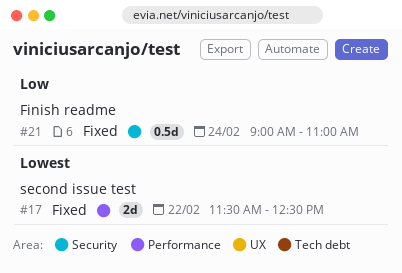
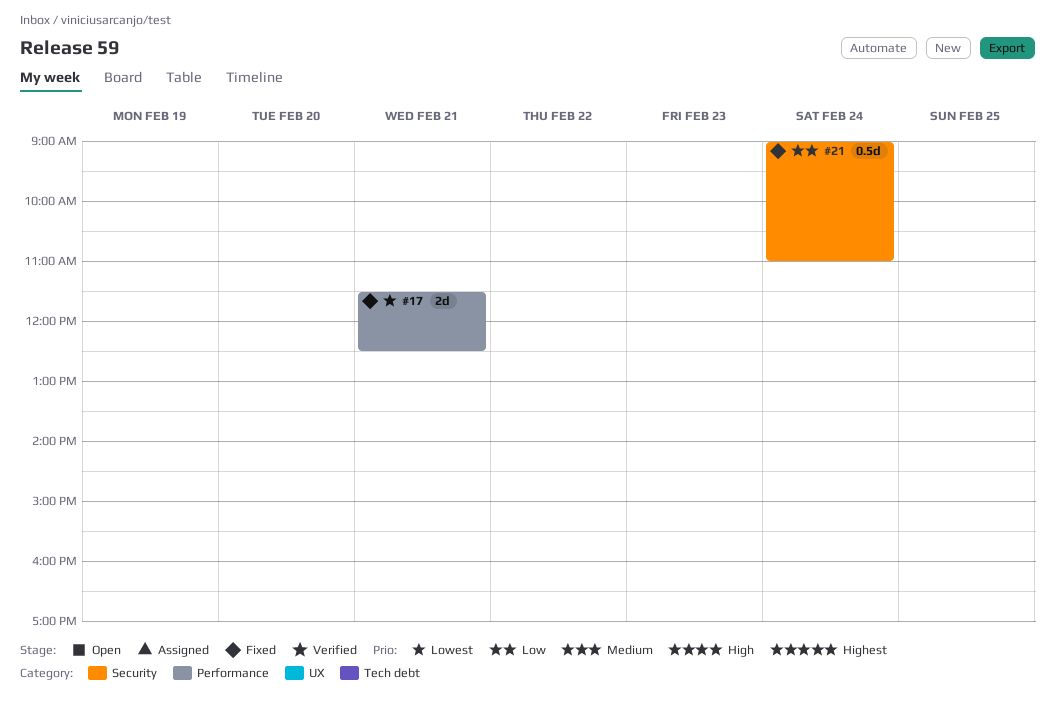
#17, day: Feb 22 -> Feb 21

